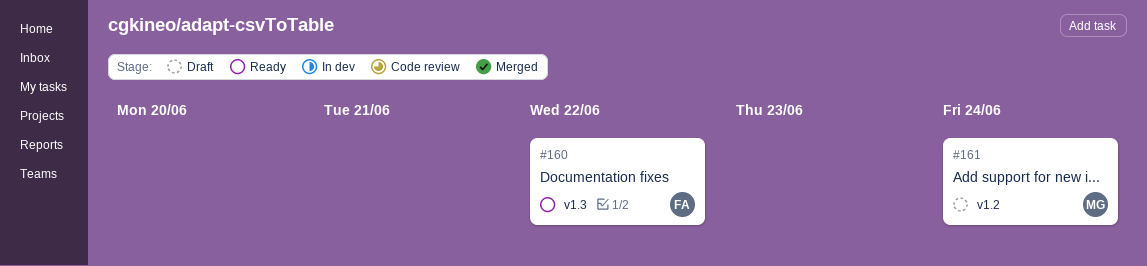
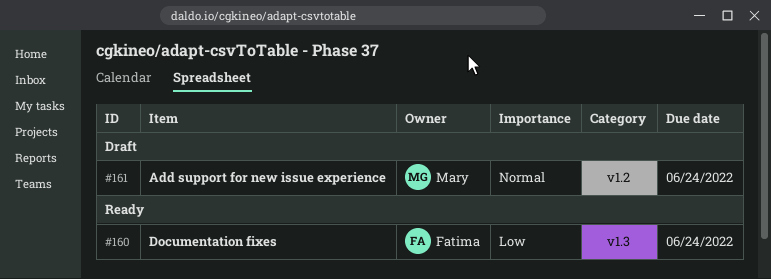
#160, due: Jun 22 -> Jun 24

